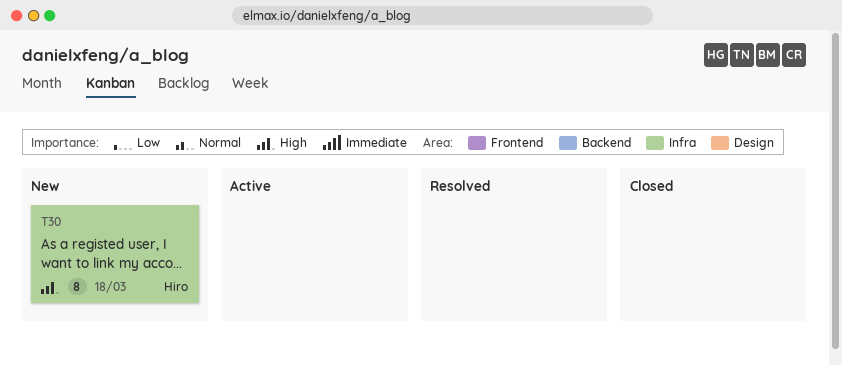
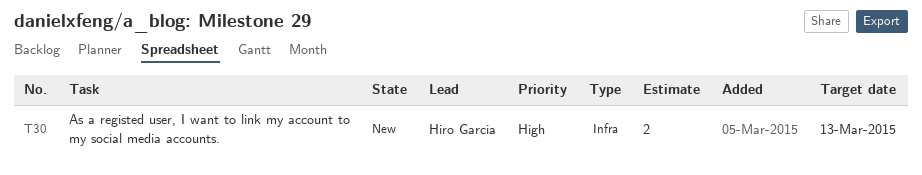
T30, estimate: 8 -> 2
T30, due: Mar 18 -> Mar 13

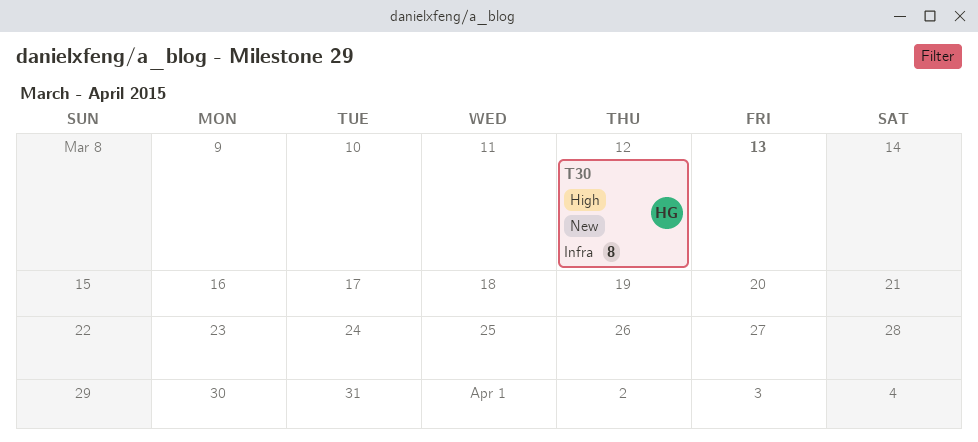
T30, estimate: 2 -> 8
T30, due: Mar 13 -> Mar 12

